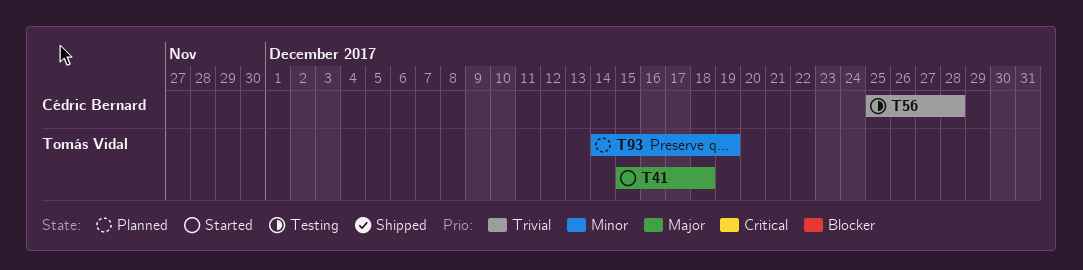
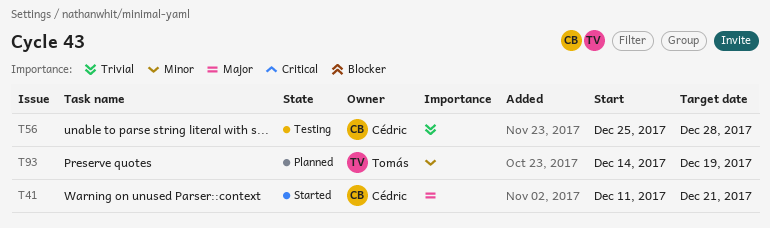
T41, owner: Tomás Vidal -> Cédric Bernard
T41, start: Dec 15 -> Dec 11
T41, due: Dec 18 -> Dec 21

